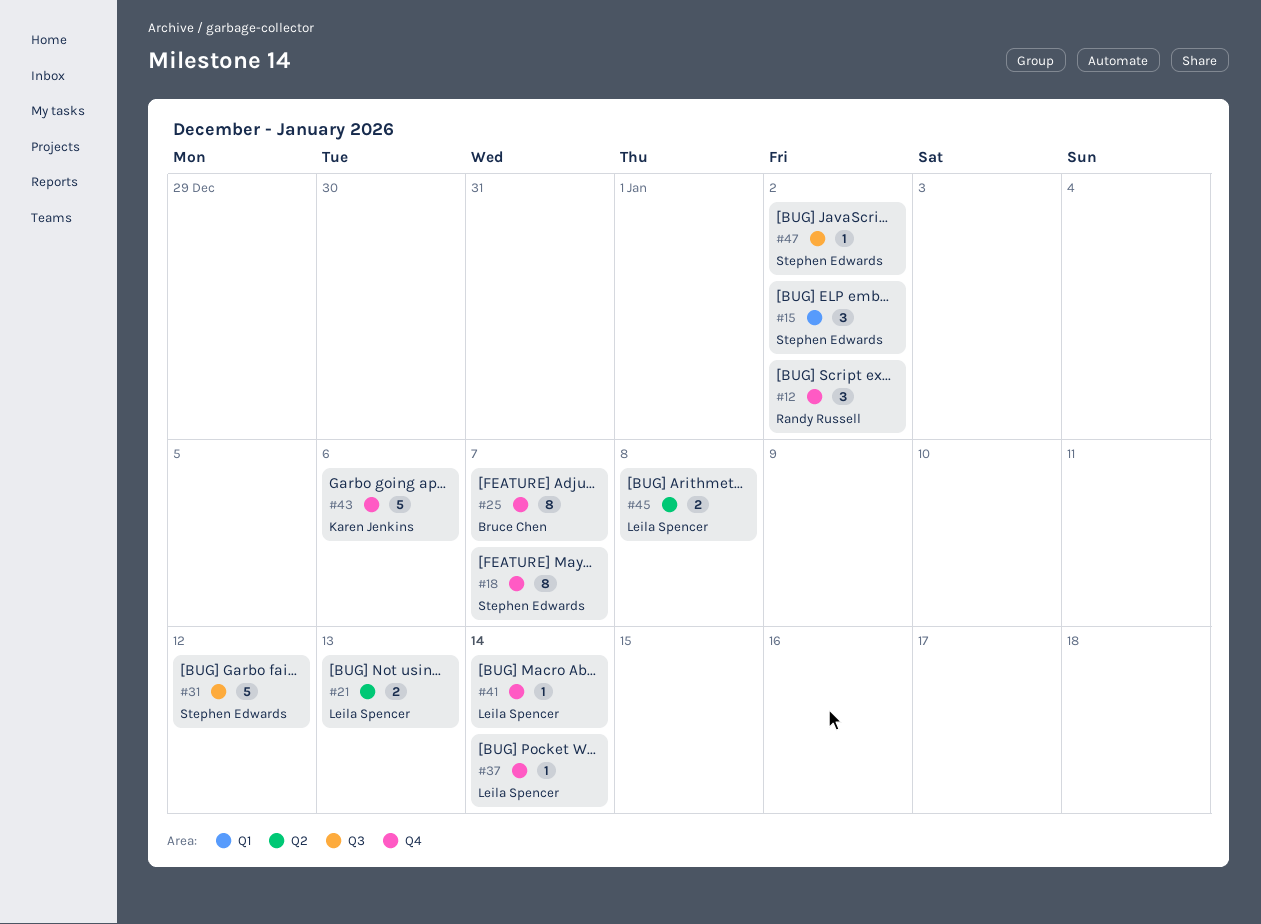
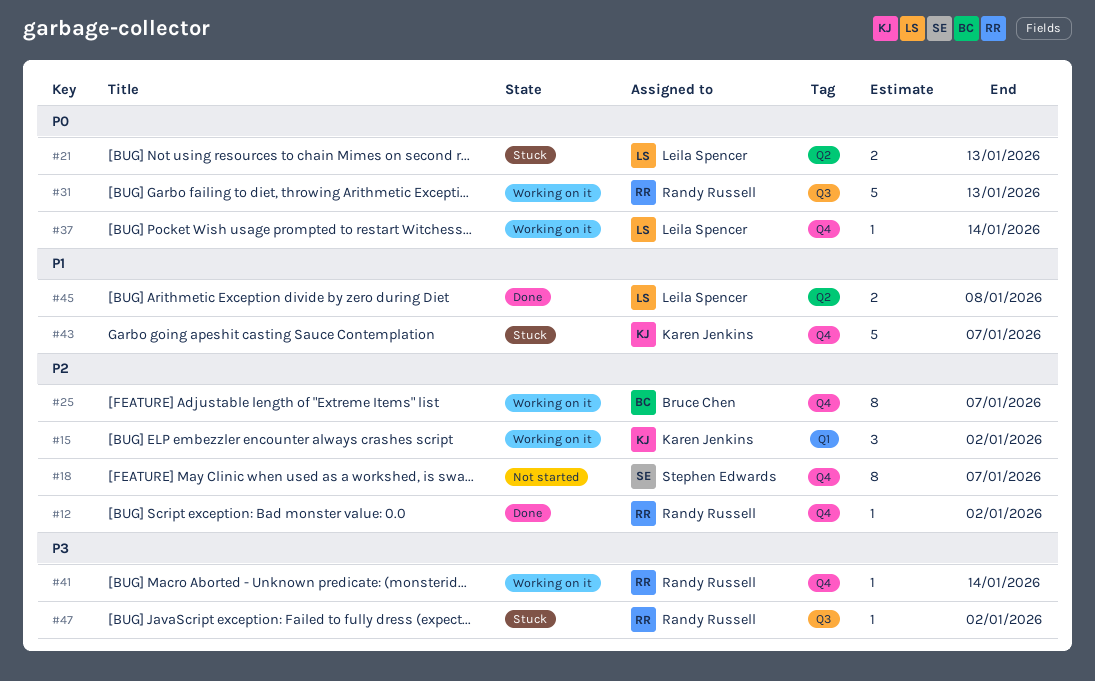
#12, estimate: 3 -> 1
#15, owner: Stephen Edwards -> Karen Jenkins
#31, owner: Stephen Edwards -> Randy Russell
#31, due: Jan 12 -> Jan 13
#41, owner: Leila Spencer -> Randy Russell
#43, due: Jan 6 -> Jan 7
#47, owner: Stephen Edwards -> Randy Russell

